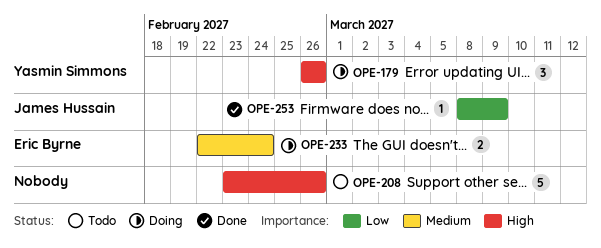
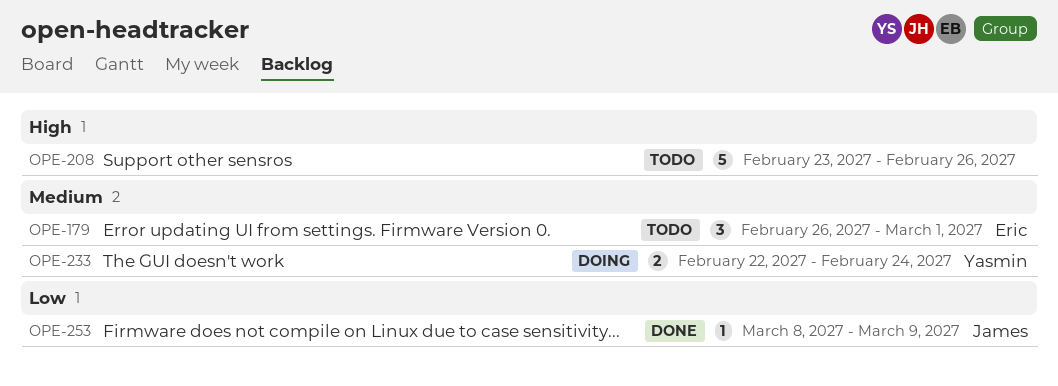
OPE-179, status: Doing -> Todo
OPE-179, owner: Yasmin Simmons -> Eric Byrne
OPE-179, priority: High -> Medium
OPE-179, due: Feb 26 -> Mar 1
OPE-233, owner: Eric Byrne -> Yasmin Simmons

